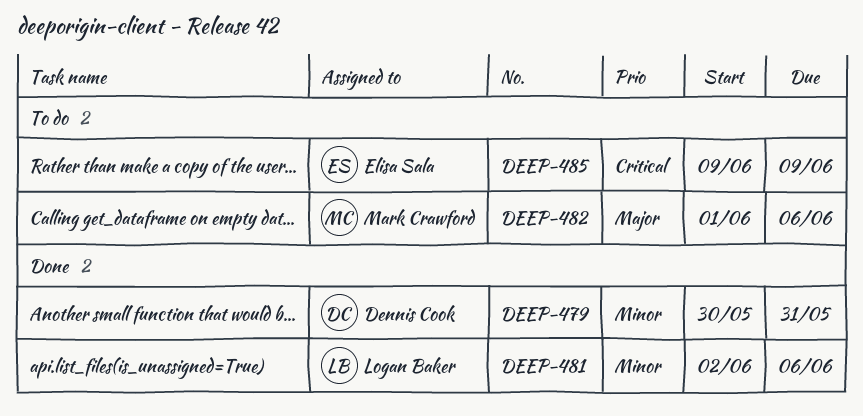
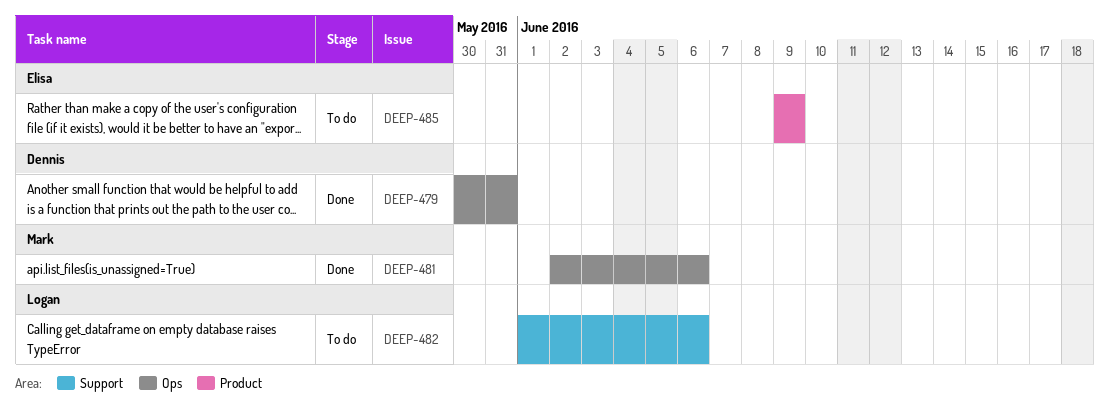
DEEP-481, owner: Logan Baker -> Mark Crawford
DEEP-482, owner: Mark Crawford -> Logan Baker

